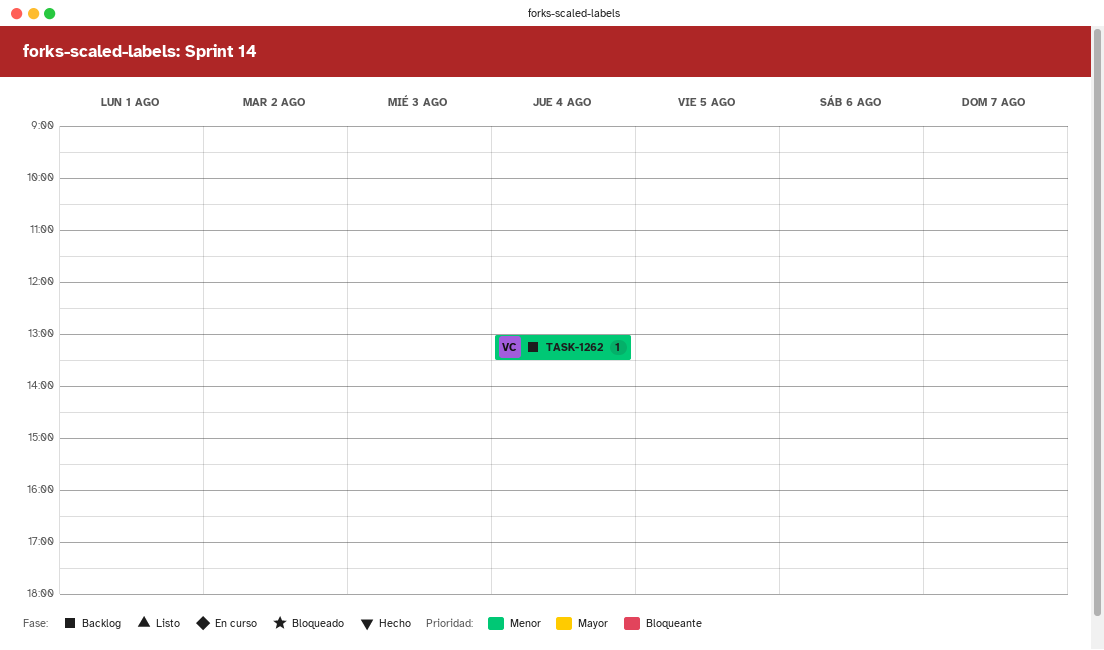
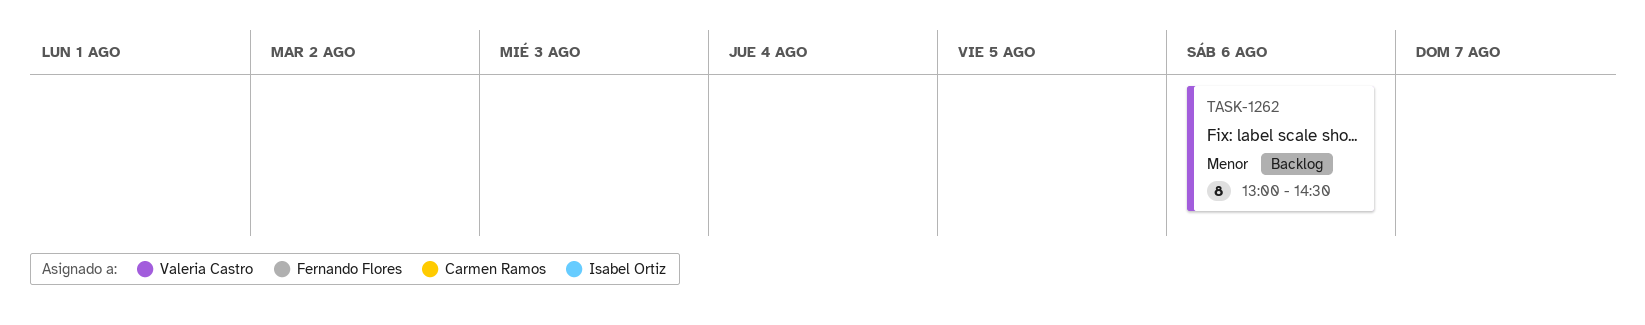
TASK-1262, estimate: 1 -> 8
TASK-1262, day: Aug 4 -> Aug 6
TASK-1262, ends: 13:30 -> 14:30

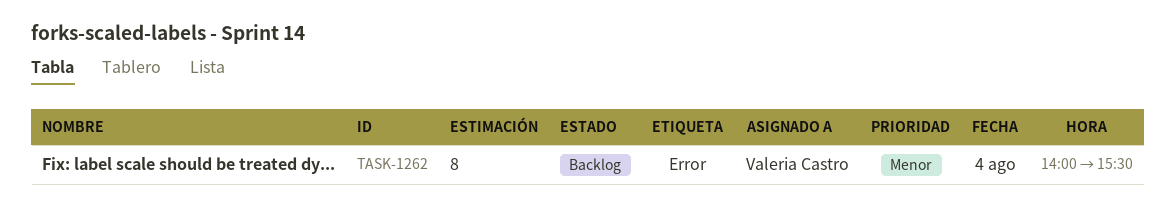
TASK-1262, day: Aug 6 -> Aug 4
TASK-1262, begins: 13:00 -> 14:00
TASK-1262, ends: 14:30 -> 15:30

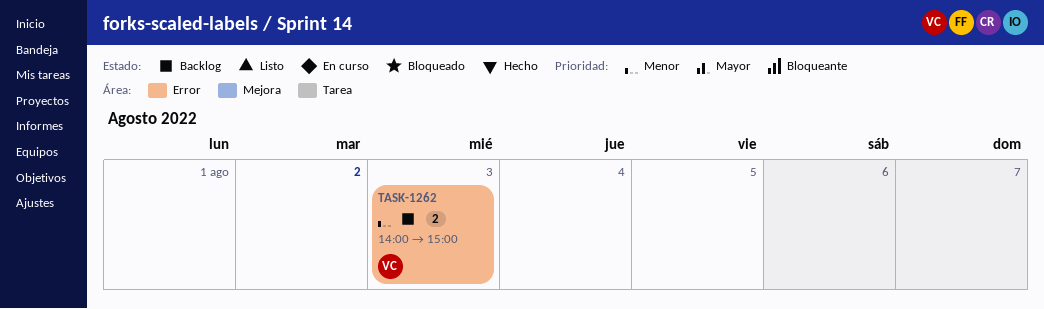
TASK-1262, estimate: 8 -> 2
TASK-1262, day: Aug 4 -> Aug 3
TASK-1262, ends: 15:30 -> 15:00

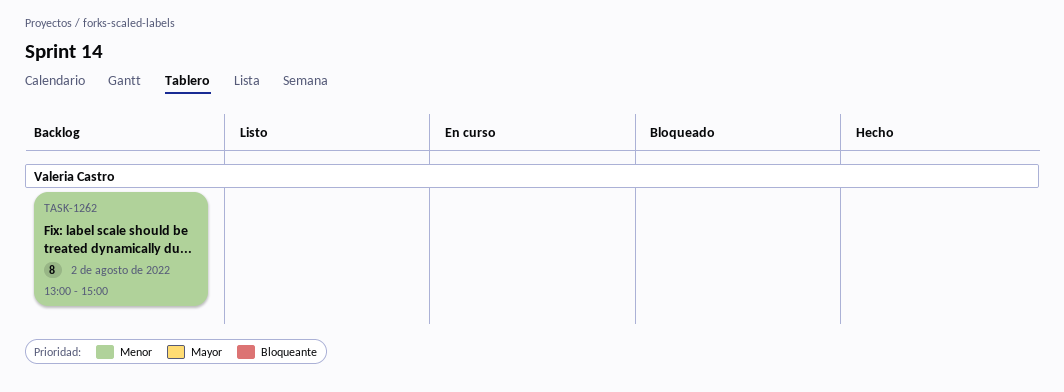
TASK-1262, estimate: 2 -> 8
TASK-1262, day: Aug 3 -> Aug 2
TASK-1262, begins: 14:00 -> 13:00

